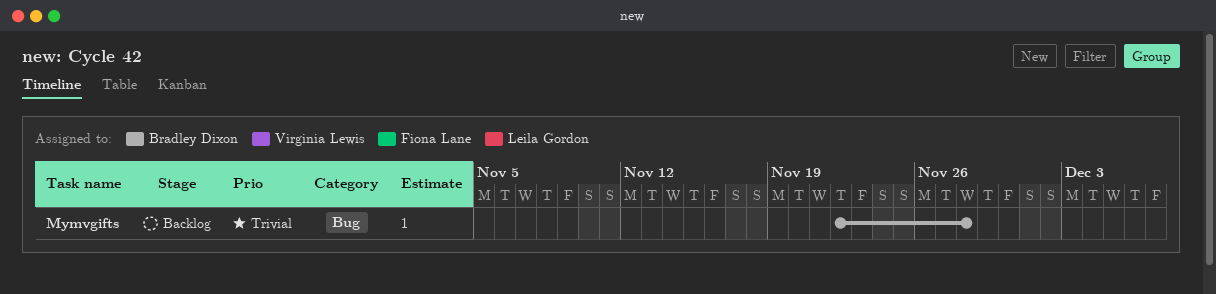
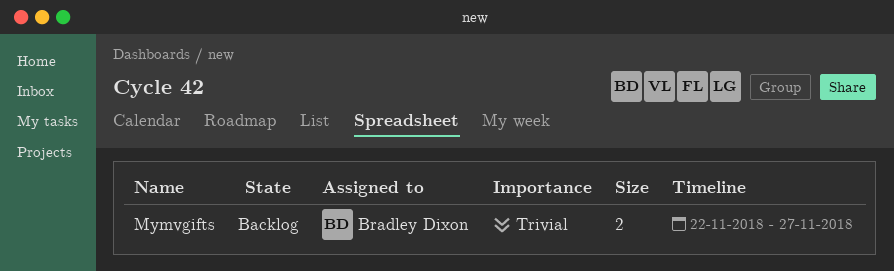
Mymvgifts, estimate: 1 -> 2
Mymvgifts, due: Nov 28 -> Nov 27

